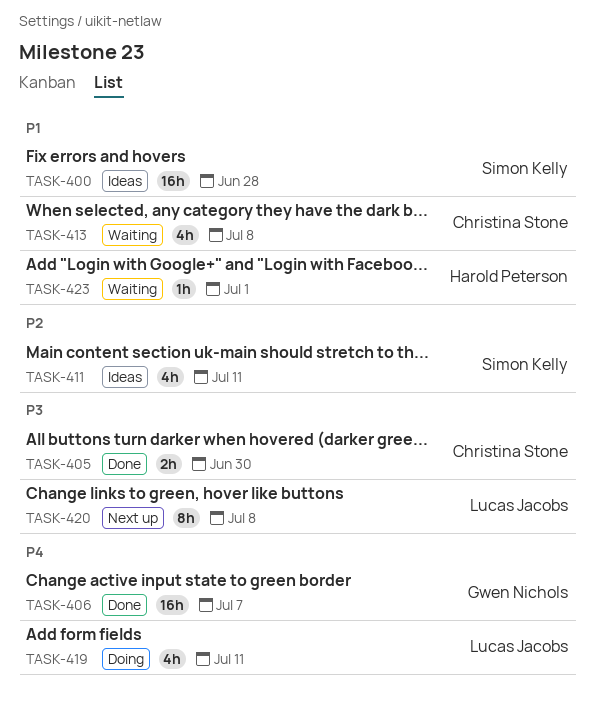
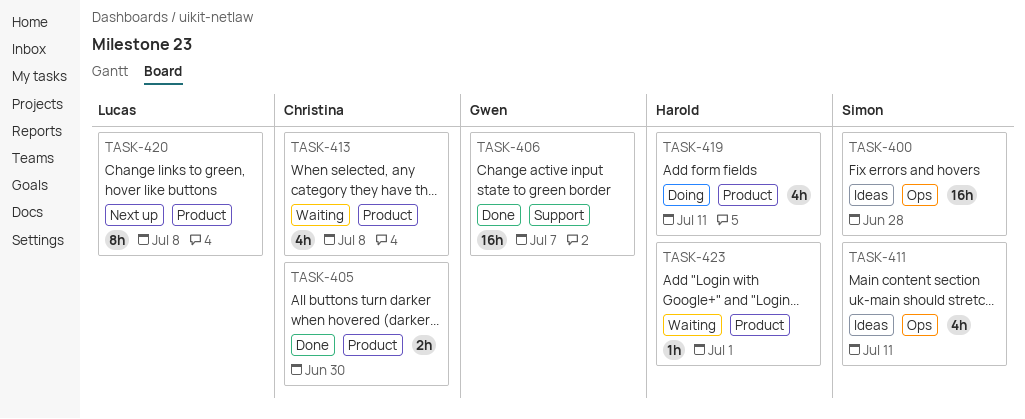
TASK-419, owner: Lucas Jacobs -> Harold Peterson

